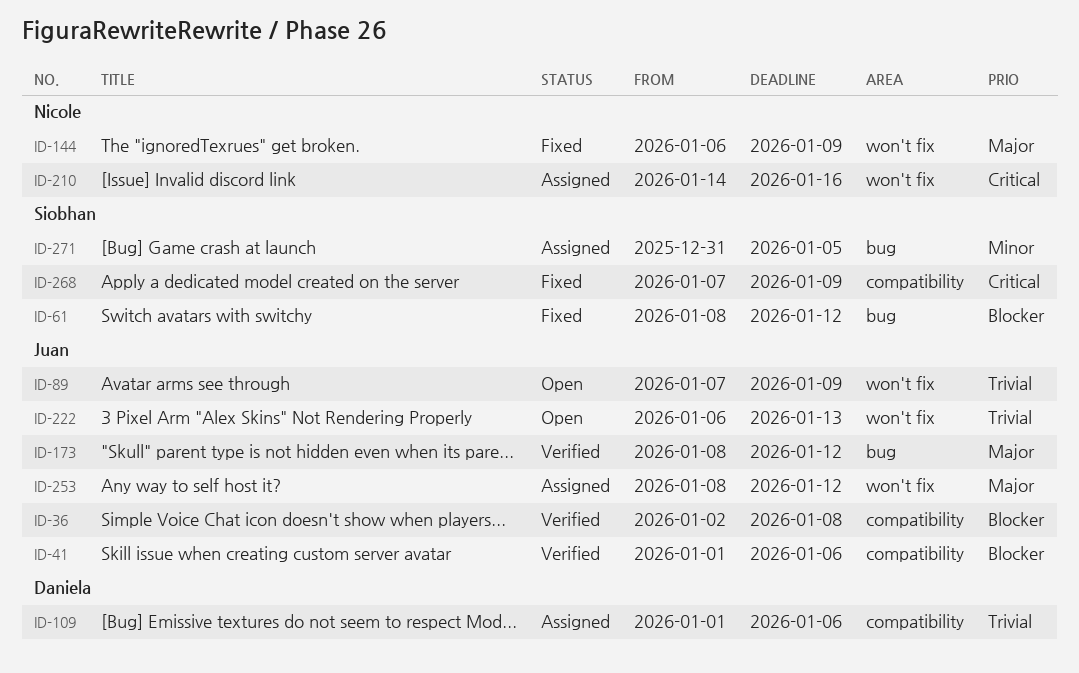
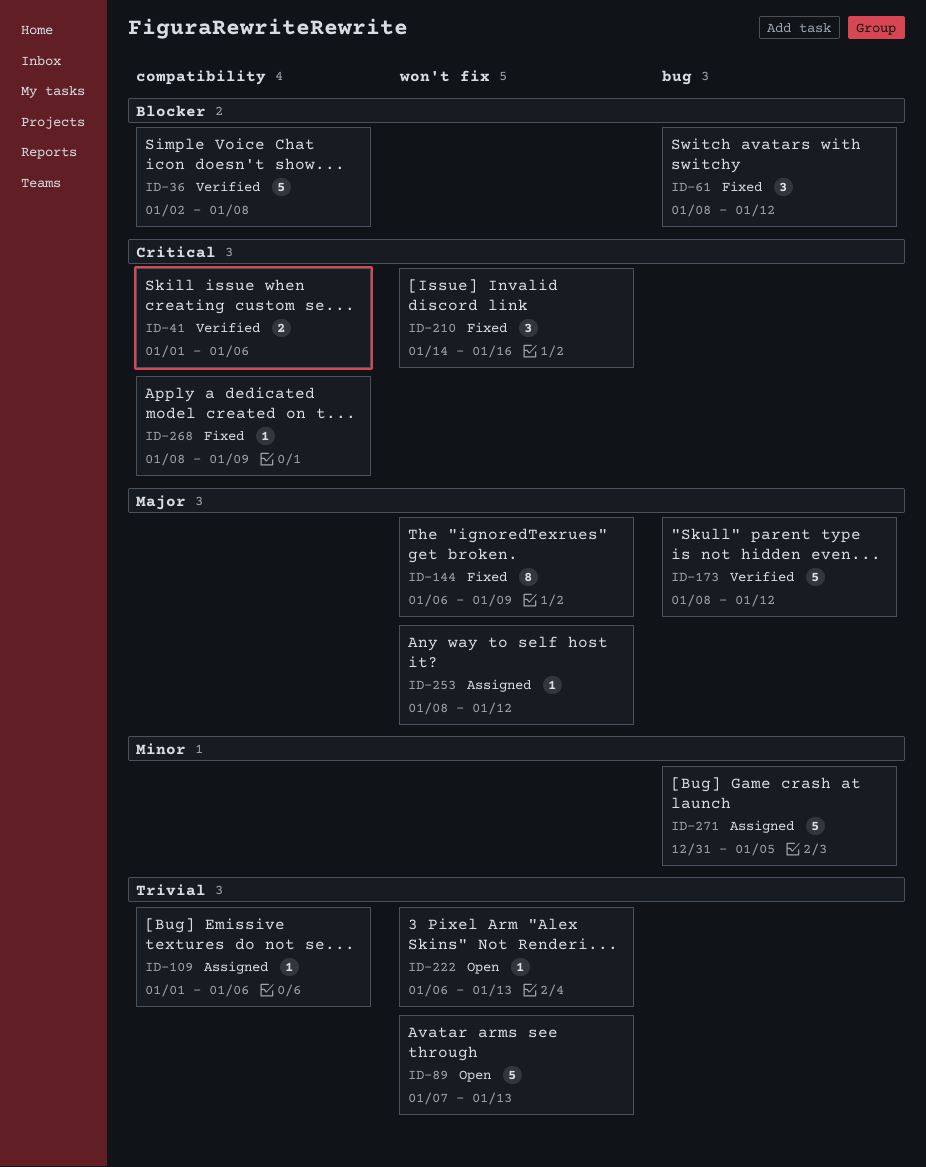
ID-41, priority: Blocker -> Critical
ID-89, due: Jan 9 -> Jan 13
ID-210, status: Assigned -> Fixed
ID-268, start: Jan 7 -> Jan 8

